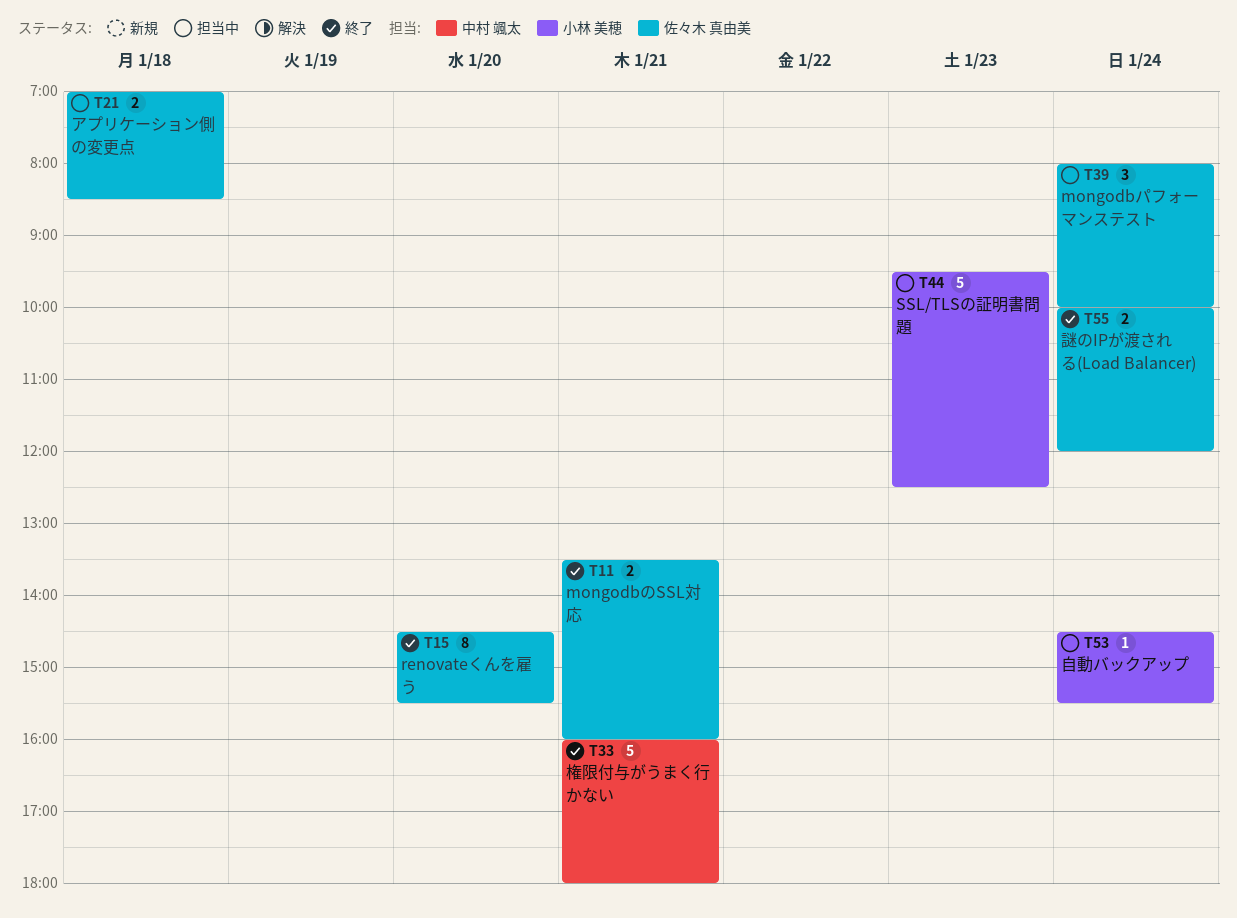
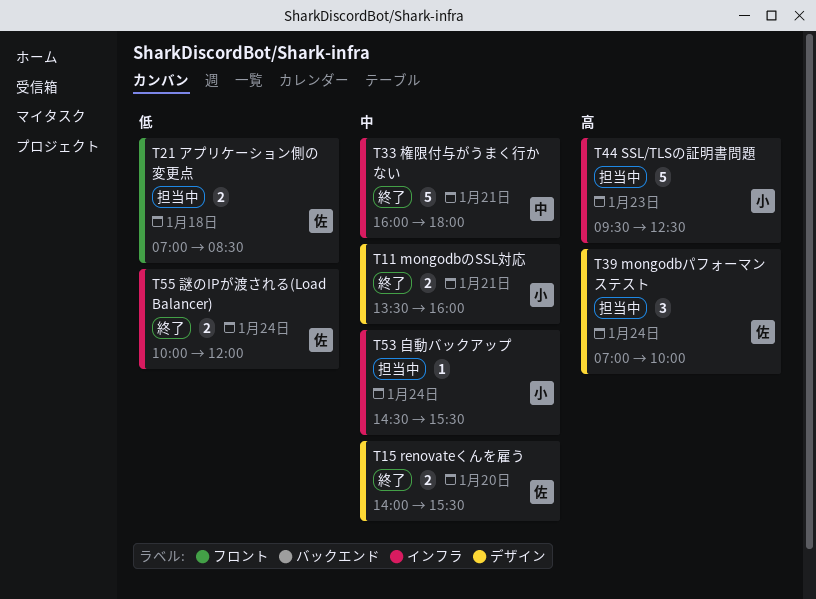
T11, owner: 佐々木 真由美 -> 小林 美穂
T15, estimate: 8 -> 2
T15, begins: 14:30 -> 14:00
T39, begins: 08:00 -> 07:00

